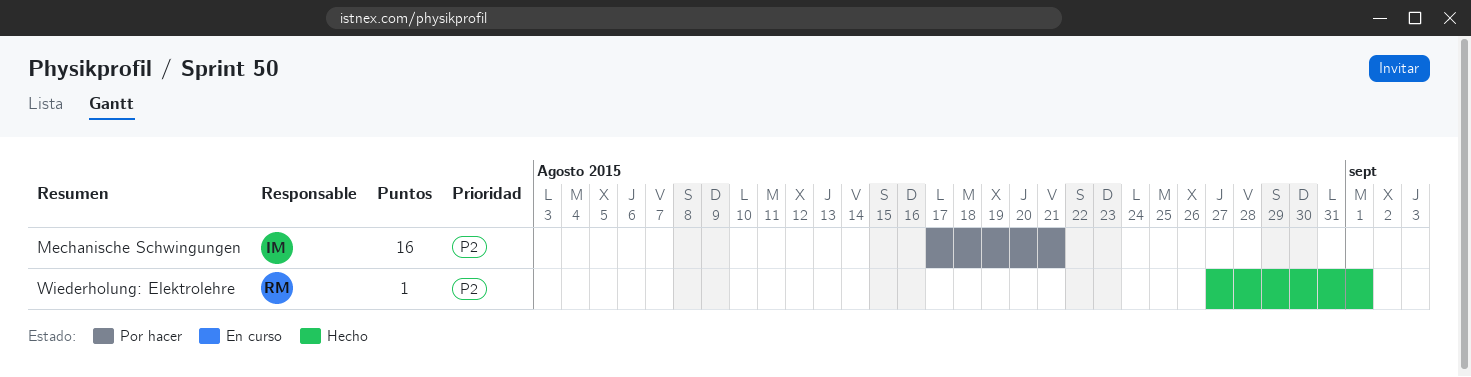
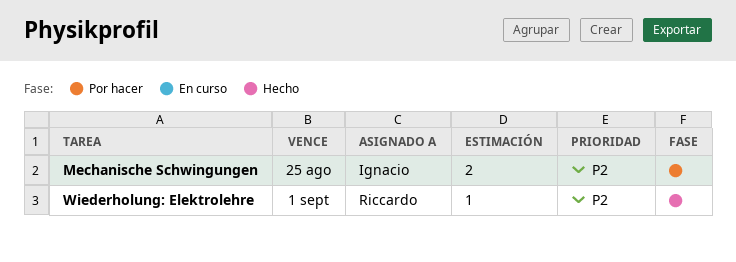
Mechanische Schwingungen, estimate: 16 -> 2
Mechanische Schwingungen, due: Aug 21 -> Aug 25

